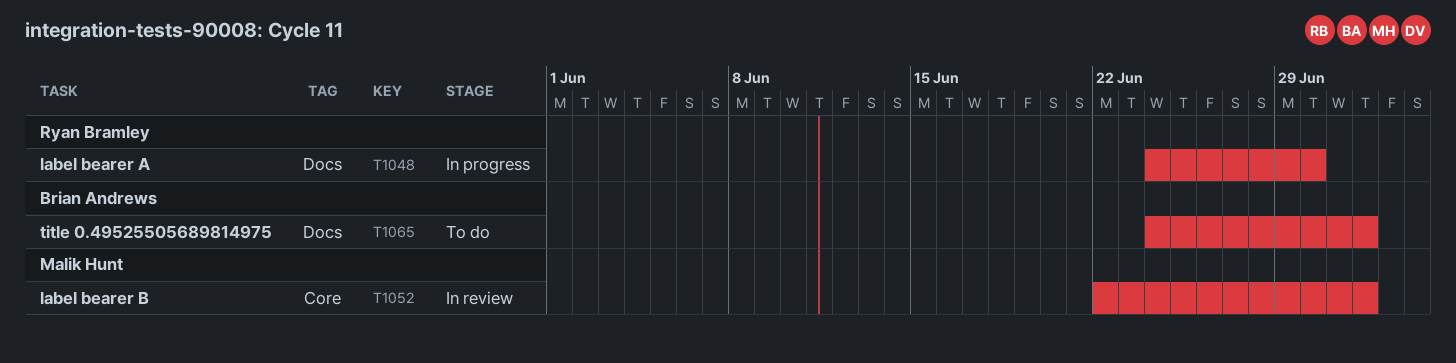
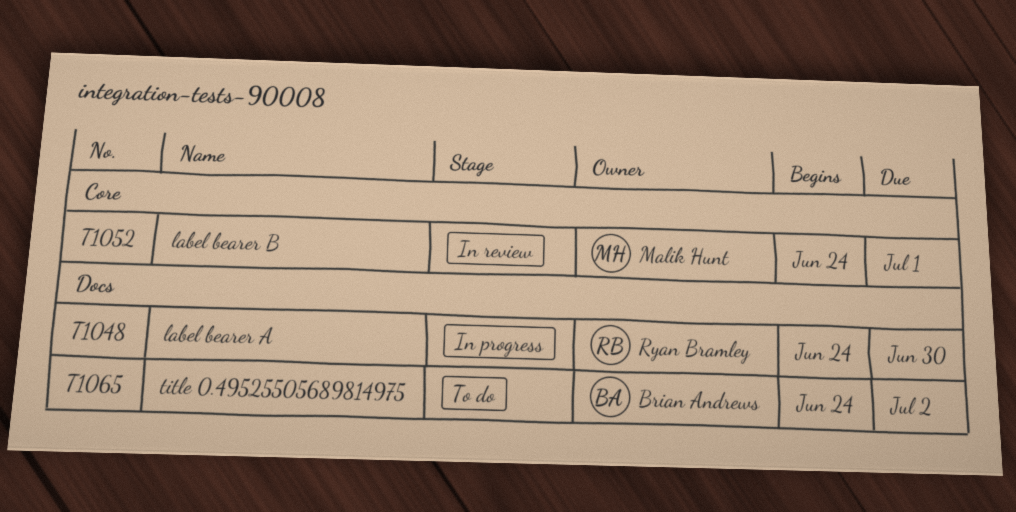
T1052, start: Jun 22 -> Jun 24
T1052, due: Jul 2 -> Jul 1

